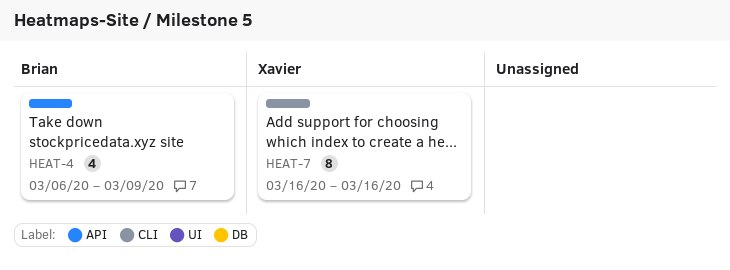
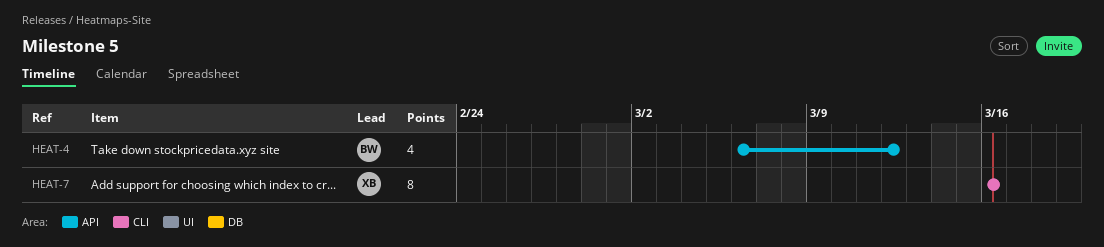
HEAT-4, due: Mar 9 -> Mar 12

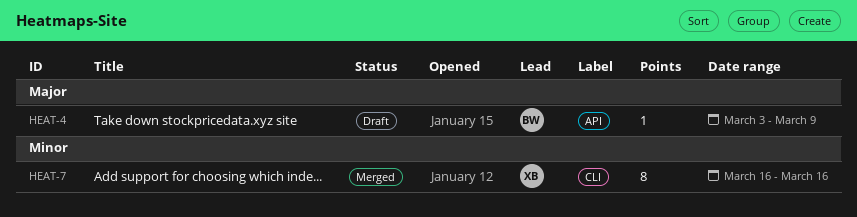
HEAT-4, estimate: 4 -> 1
HEAT-4, start: Mar 6 -> Mar 3
HEAT-4, due: Mar 12 -> Mar 9

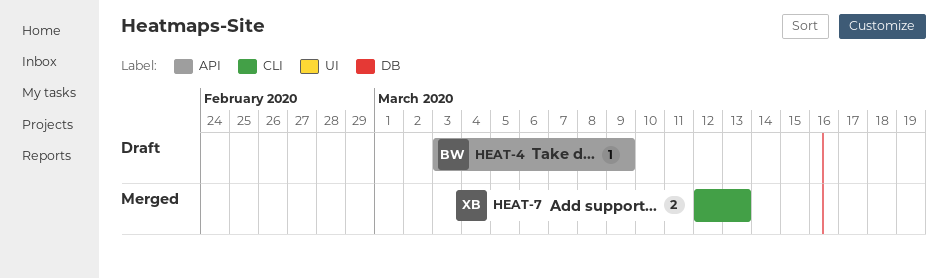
HEAT-7, estimate: 8 -> 2
HEAT-7, start: Mar 16 -> Mar 12
HEAT-7, due: Mar 16 -> Mar 13

